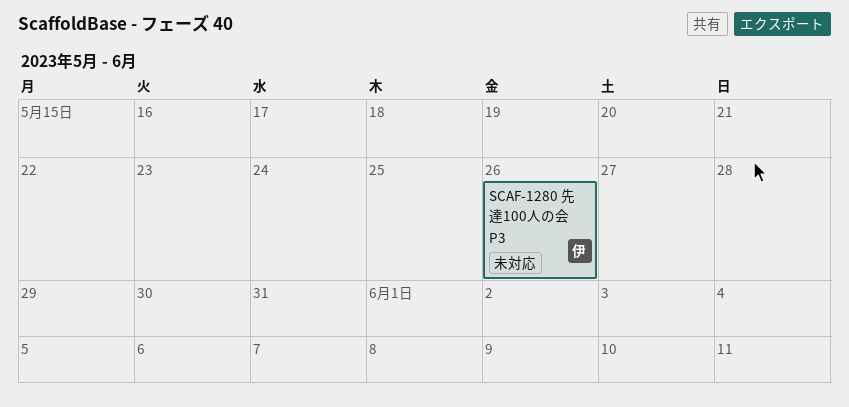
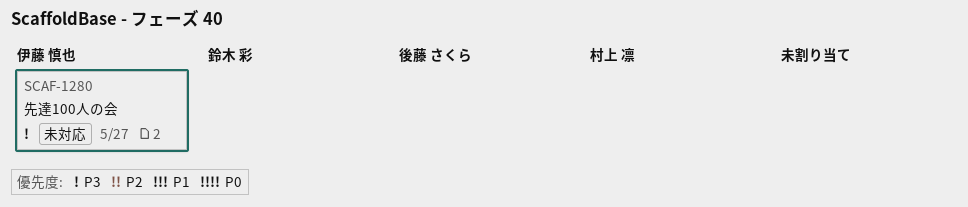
SCAF-1280, due: May 26 -> May 27

